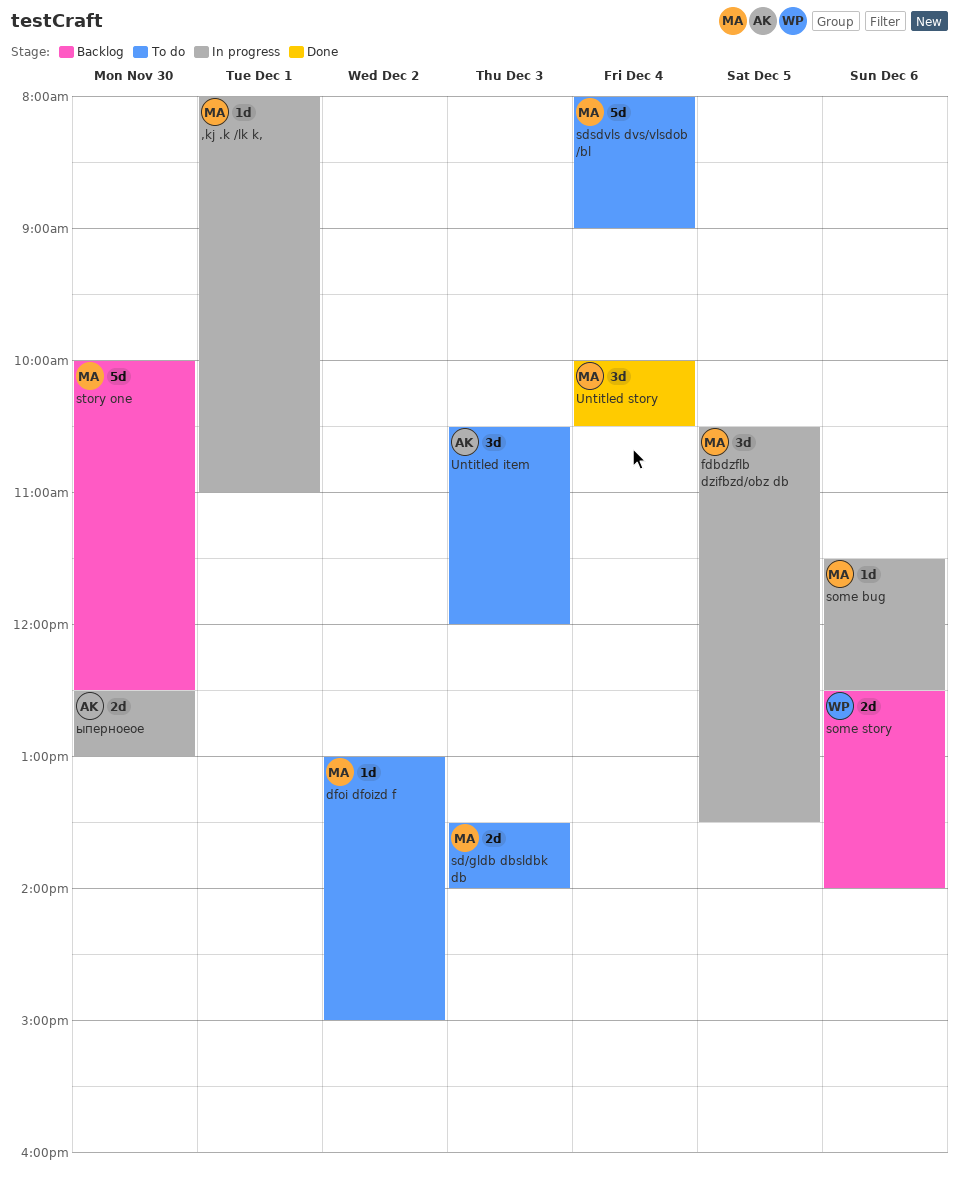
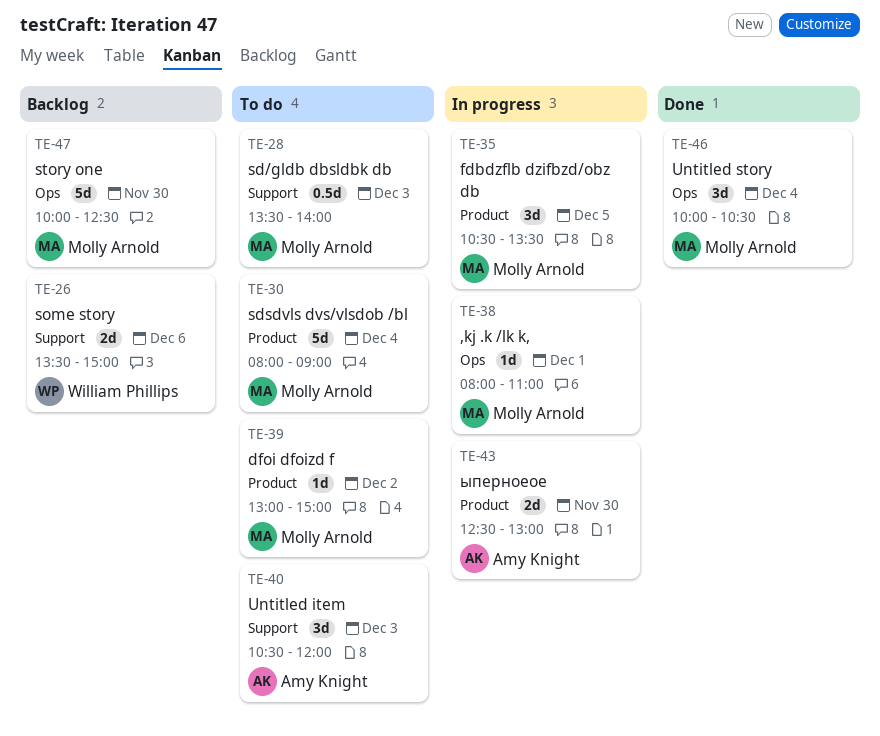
sd/gldb dbsldbk db, estimate: 2d -> 0.5d
some bug: present -> none
some story, begins: 12:30 -> 13:30
some story, ends: 14:00 -> 15:00

